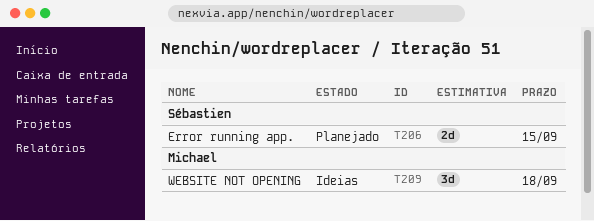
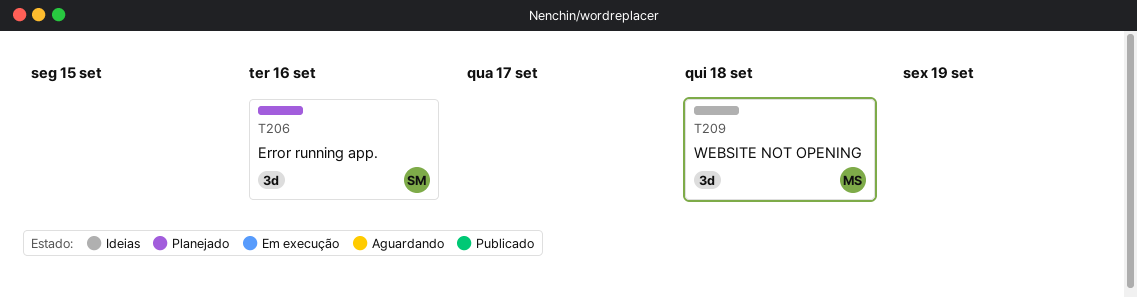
T206, estimate: 2d -> 3d
T206, due: Sep 15 -> Sep 16

